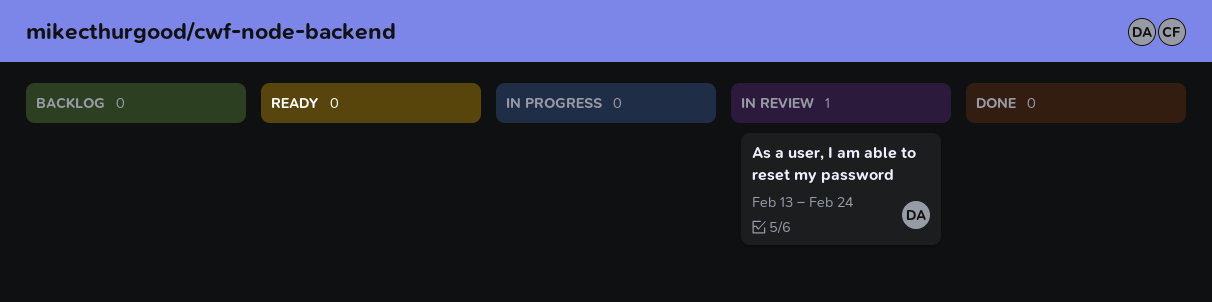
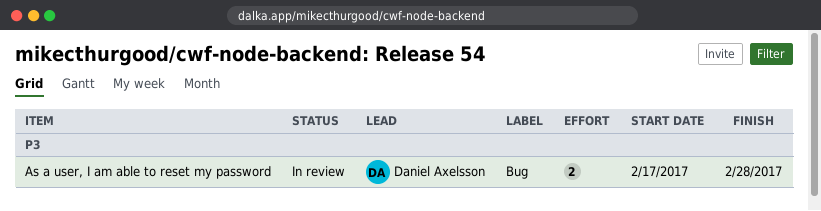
As a user, I am able to reset my password, start: Feb 13 -> Feb 17
As a user, I am able to reset my password, due: Feb 24 -> Feb 28

